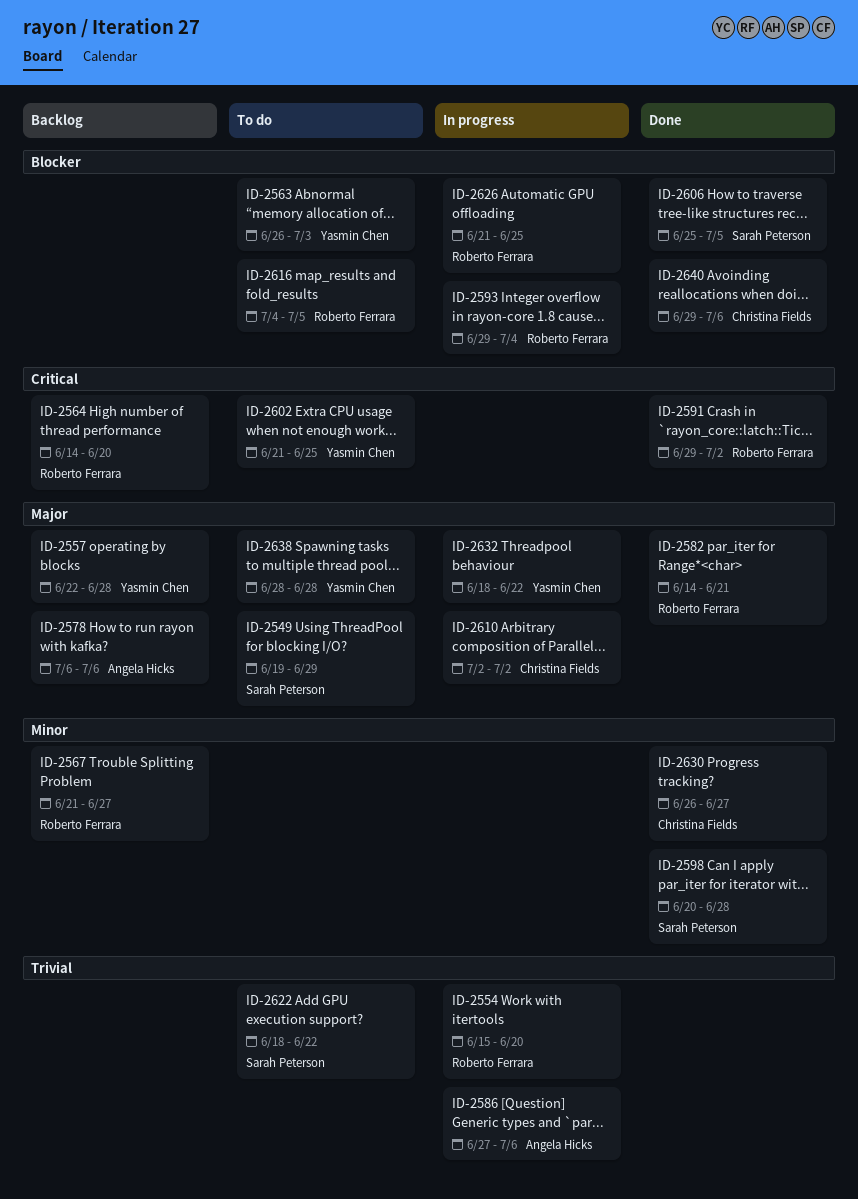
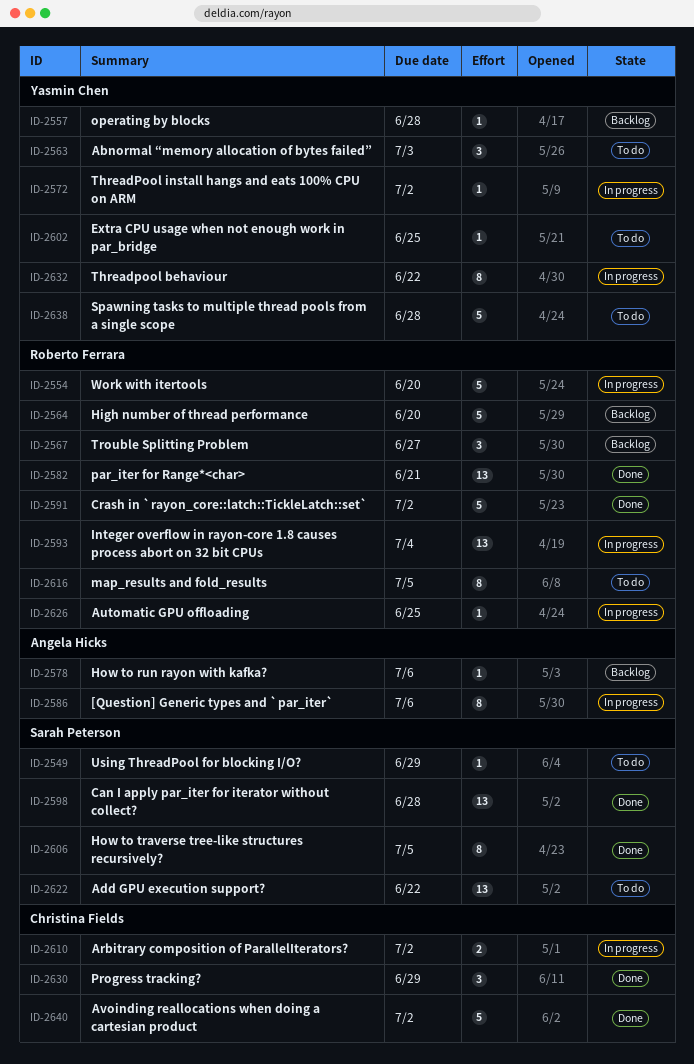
ID-2572: none -> present
ID-2630, due: Jun 27 -> Jun 29
ID-2640, due: Jul 6 -> Jul 2

